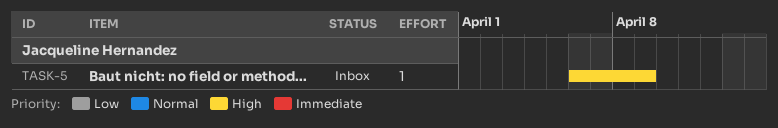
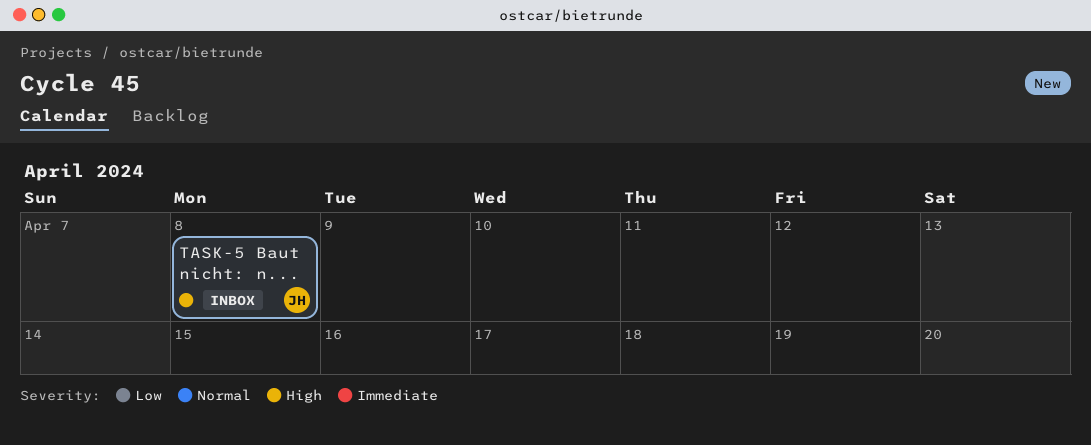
TASK-5, due: Apr 9 -> Apr 8

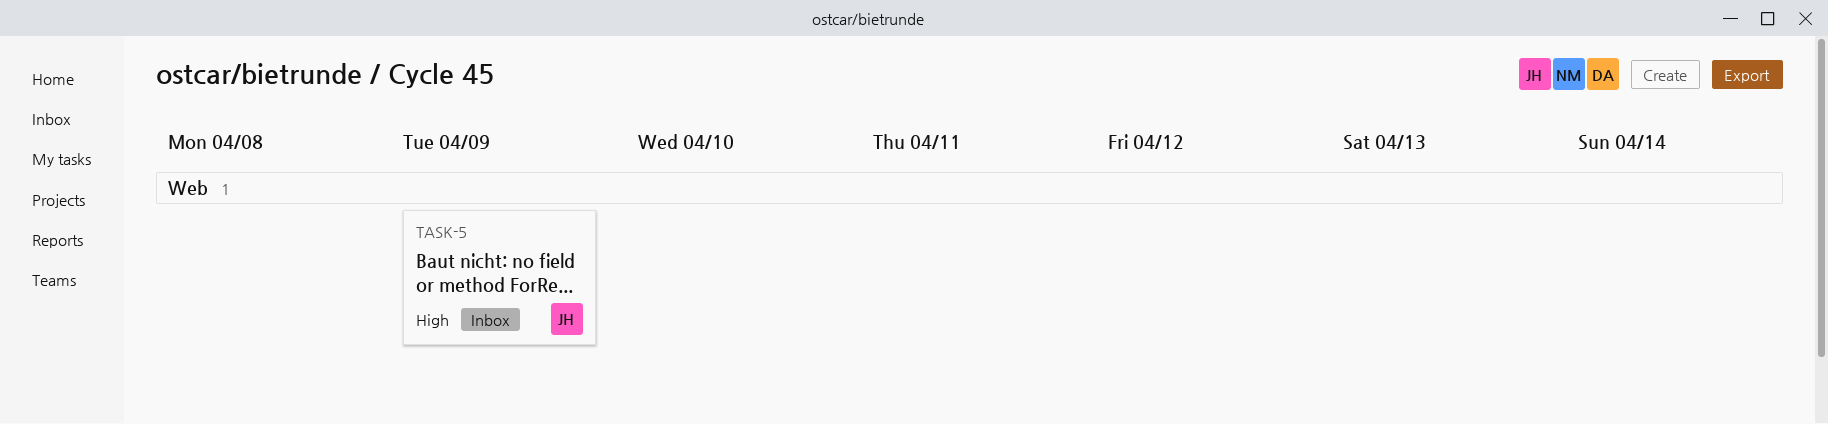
TASK-5, due: Apr 8 -> Apr 9

